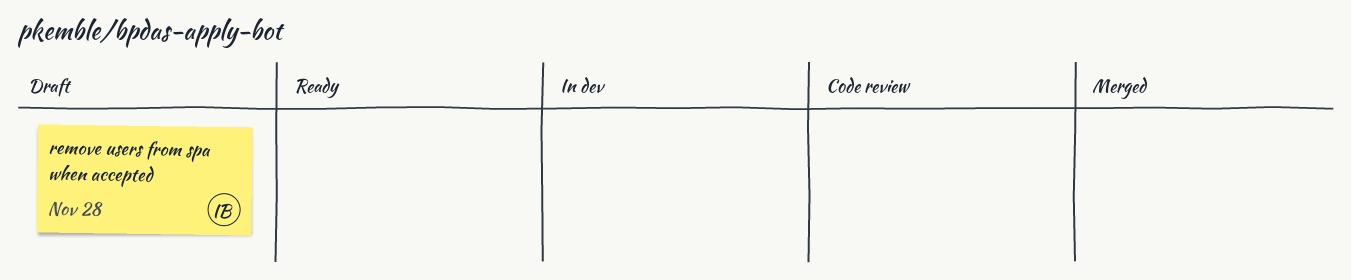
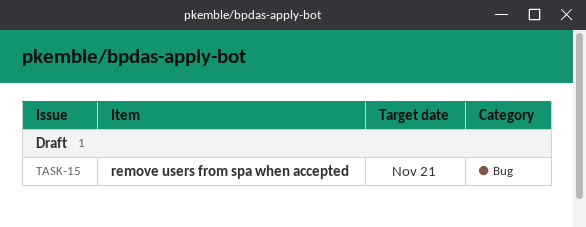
remove users from spa when accepted, due: Nov 28 -> Nov 21

